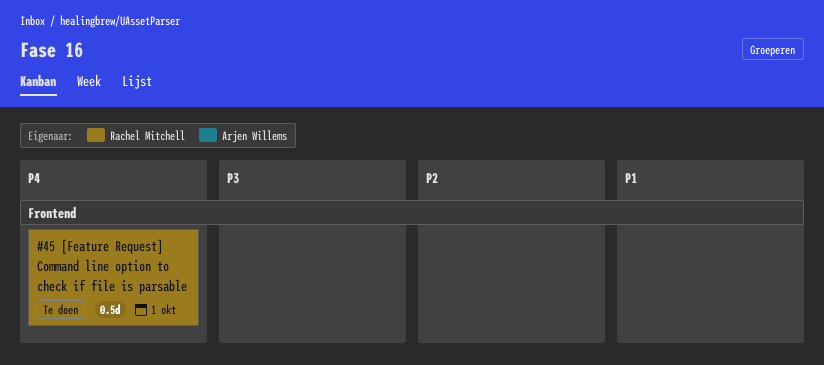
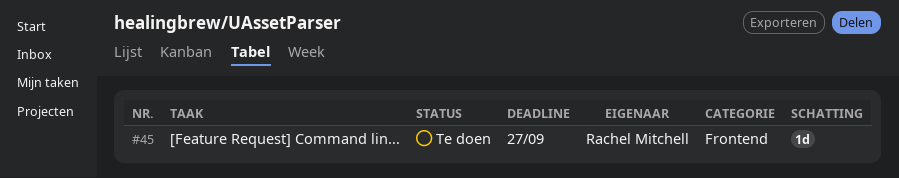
#45, estimate: 0.5d -> 1d
#45, due: Oct 1 -> Sep 27

